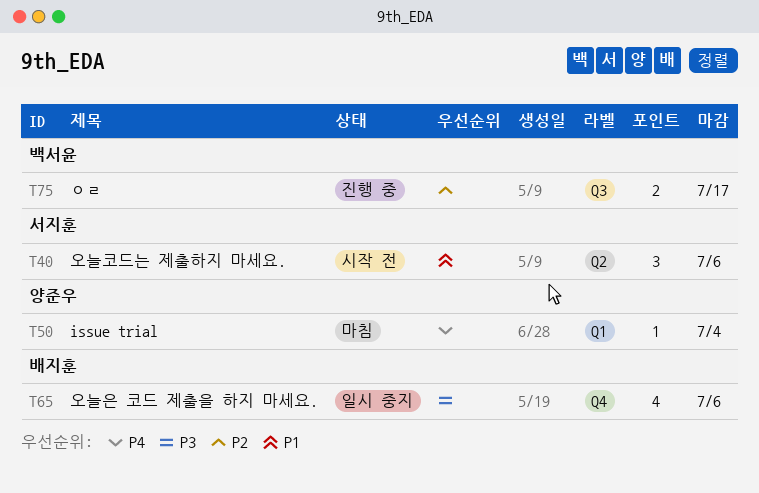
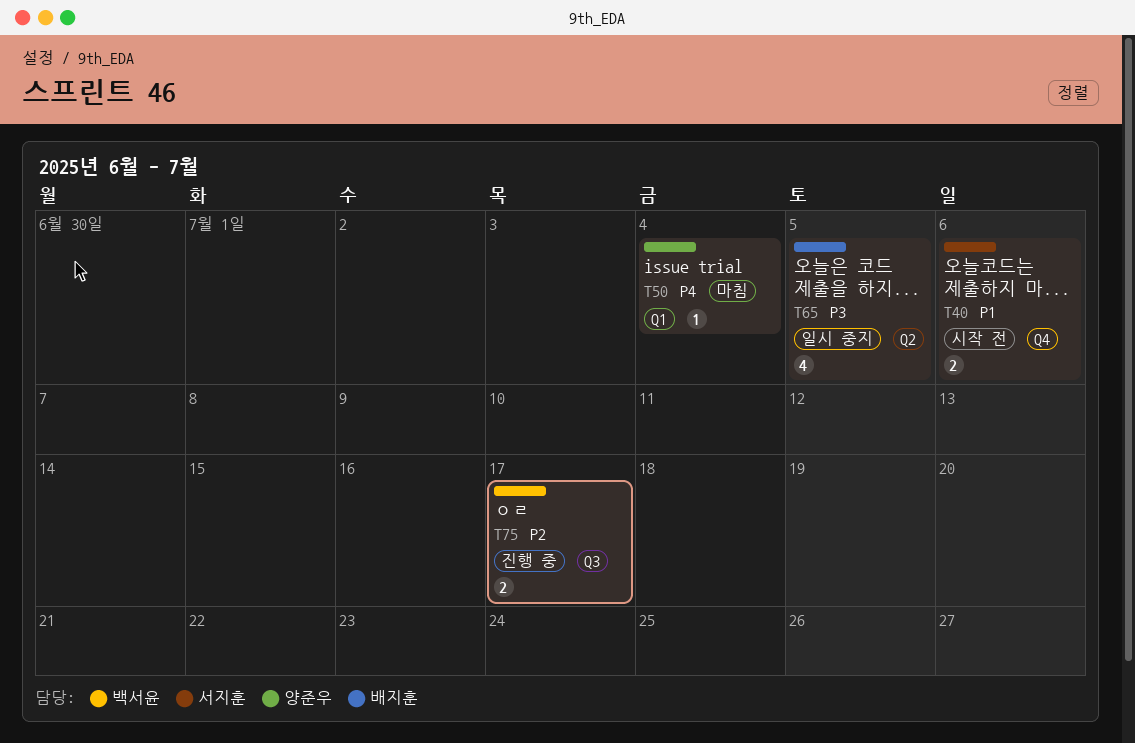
T40, label: Q2 -> Q4
T40, estimate: 3 -> 2
T65, label: Q4 -> Q2
T65, due: Jul 6 -> Jul 5

